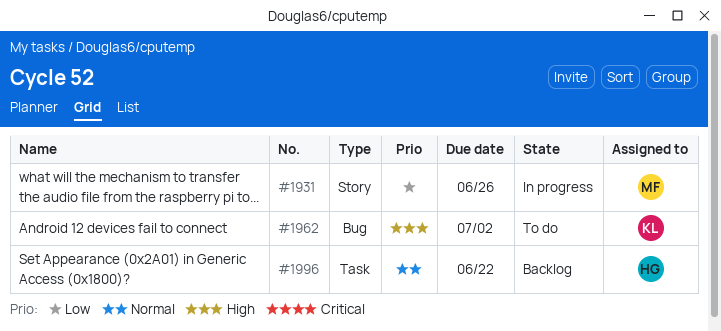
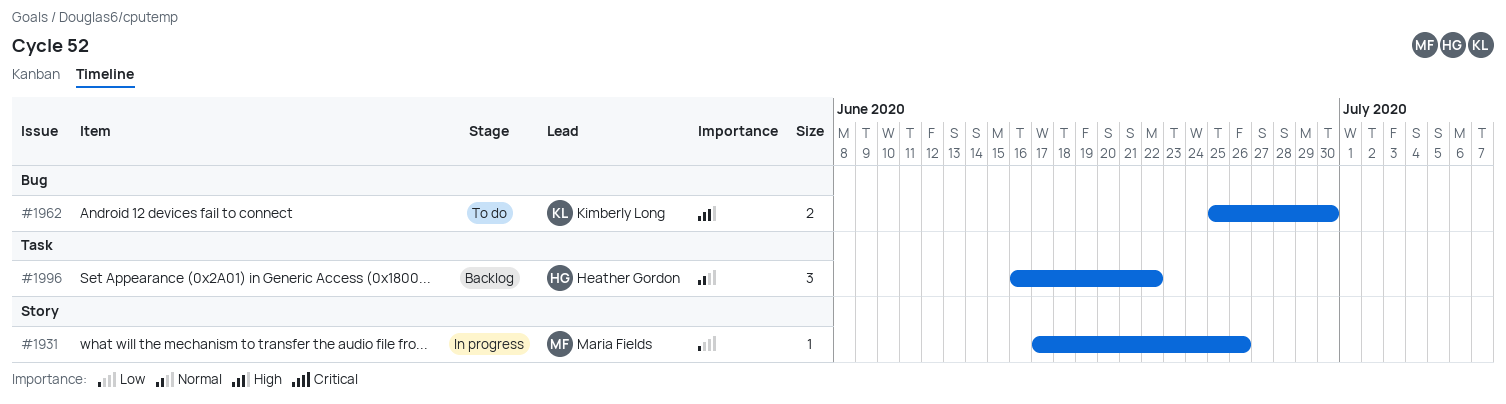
#1962, due: Jul 2 -> Jun 30

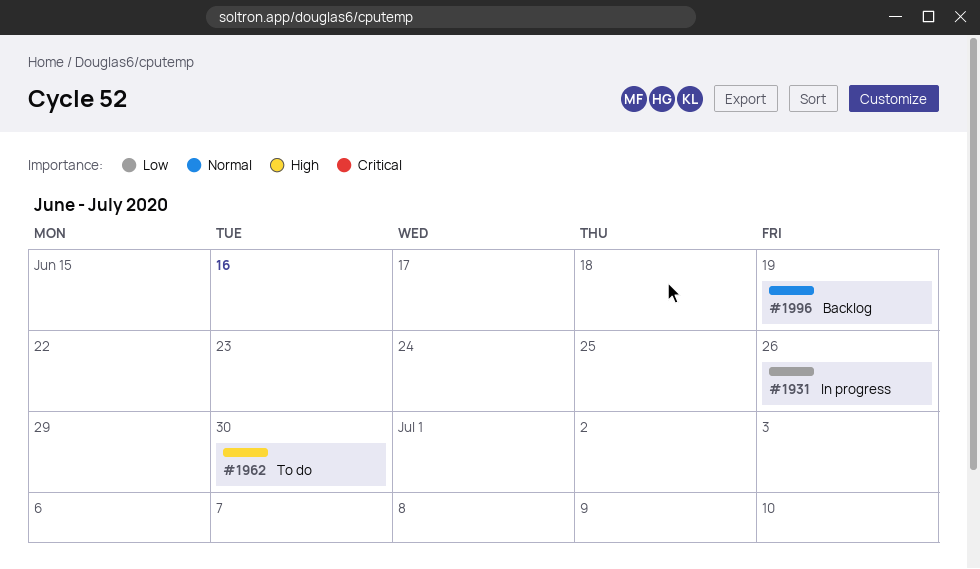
#1996, due: Jun 22 -> Jun 19

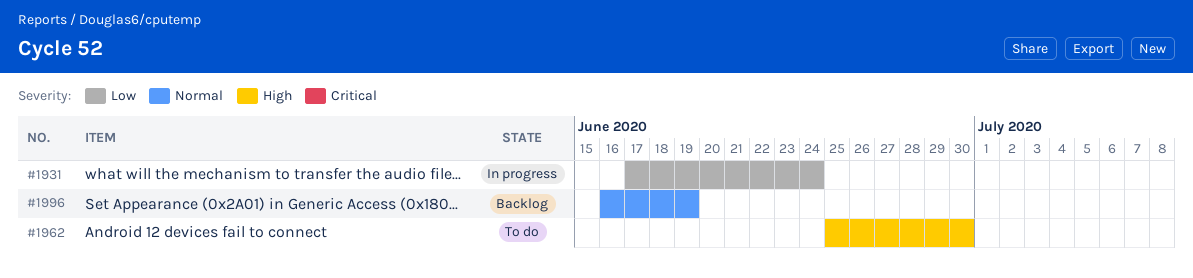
#1931, due: Jun 26 -> Jun 24

